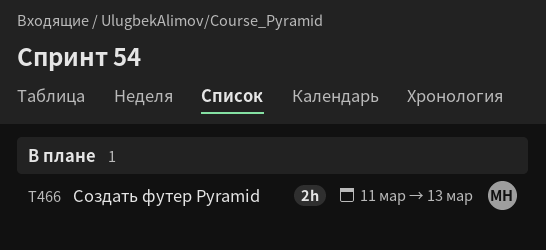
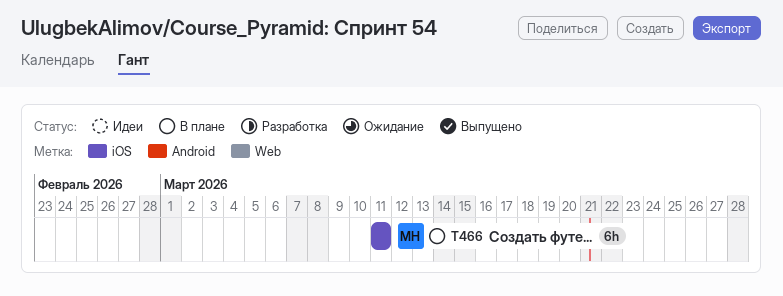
T466, estimate: 2h -> 6h
T466, due: Mar 13 -> Mar 11

